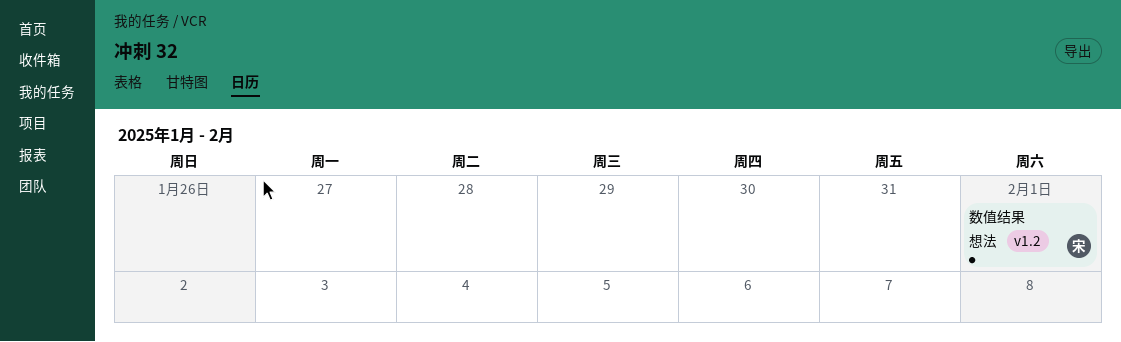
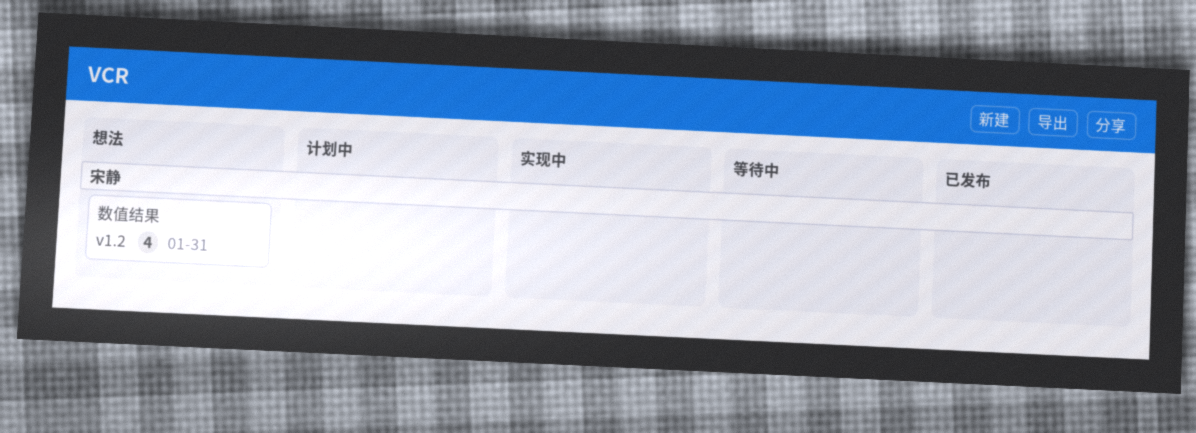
数值结果, estimate: 1 -> 4
数值结果, due: Feb 1 -> Jan 31

